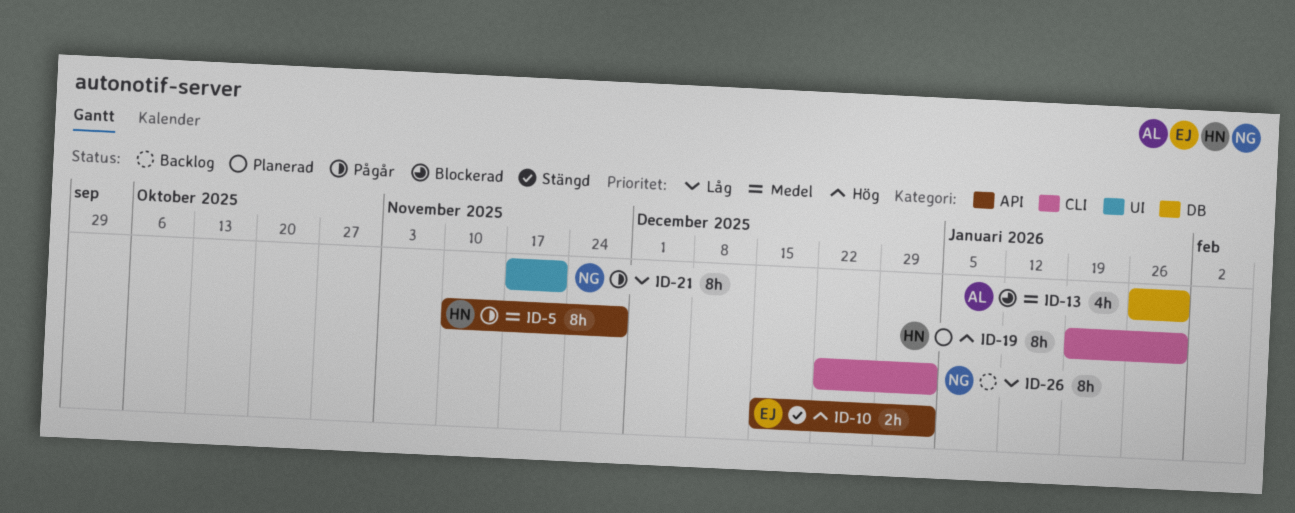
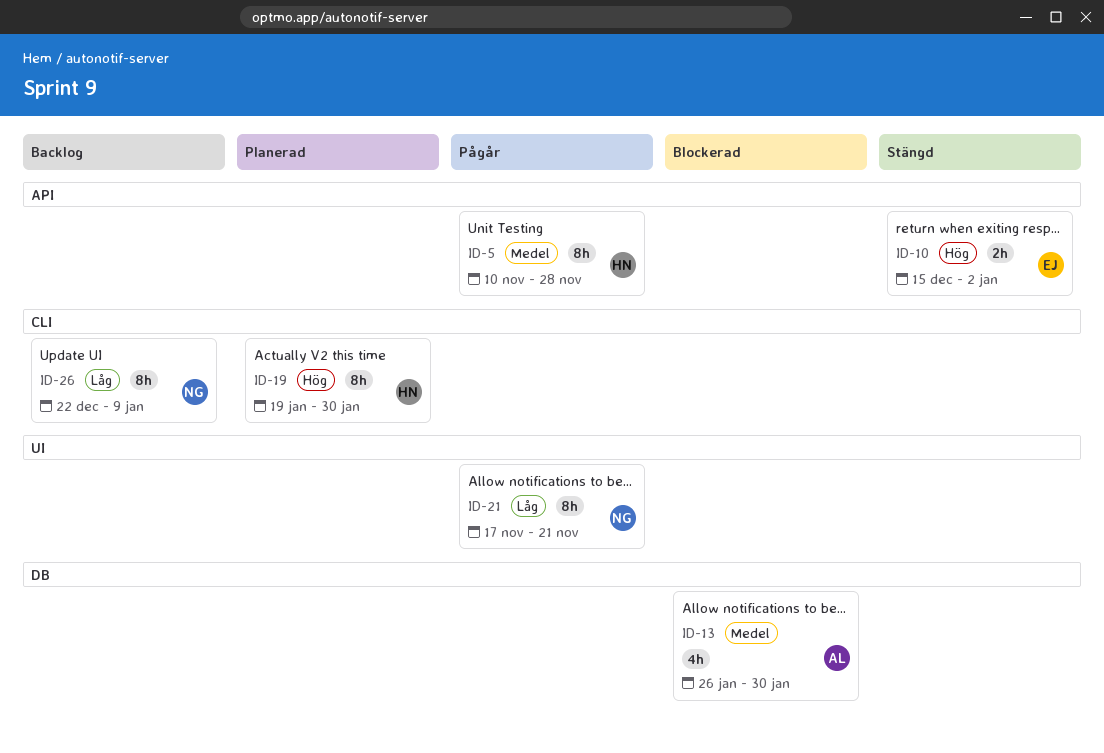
ID-26, due: Jan 2 -> Jan 9

